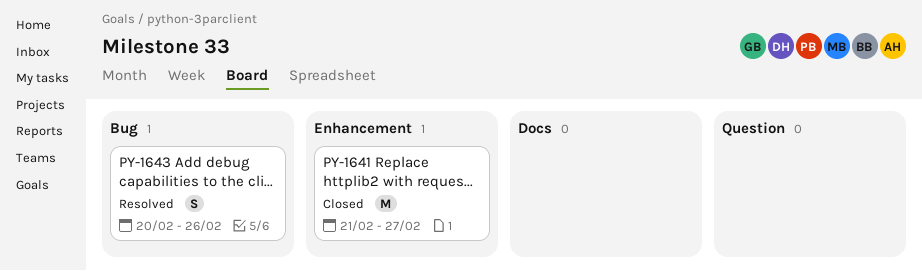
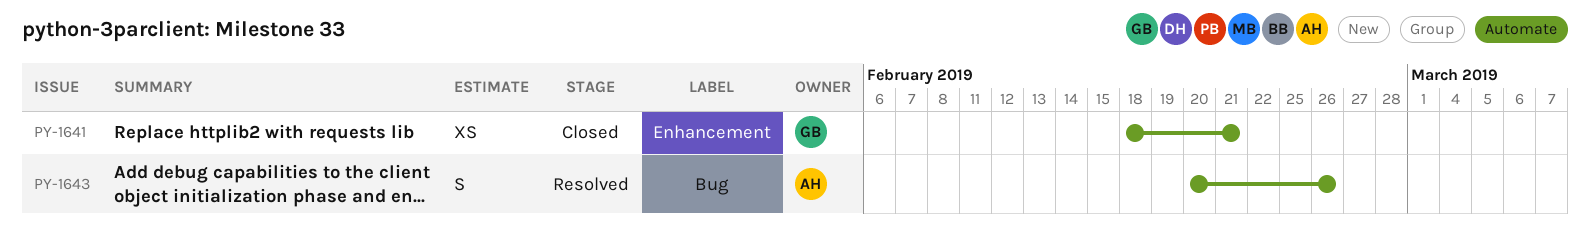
PY-1641, estimate: M -> XS
PY-1641, start: Feb 21 -> Feb 18
PY-1641, due: Feb 27 -> Feb 21

